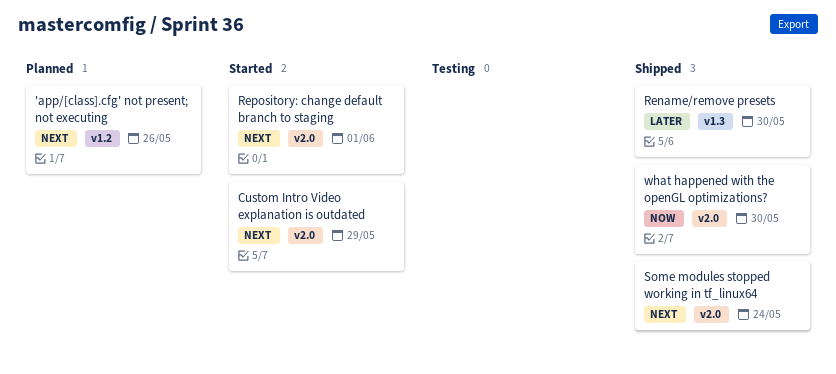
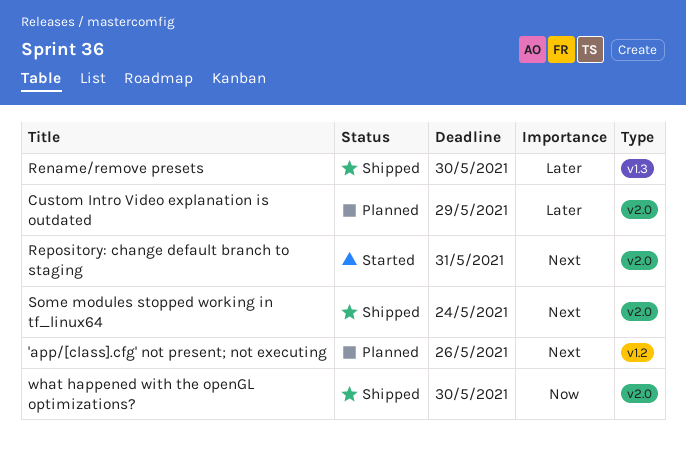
Custom Intro Video explanation is outdated, status: Started -> Planned
Custom Intro Video explanation is outdated, priority: Next -> Later
Repository: change default branch to staging, due: Jun 1 -> May 31

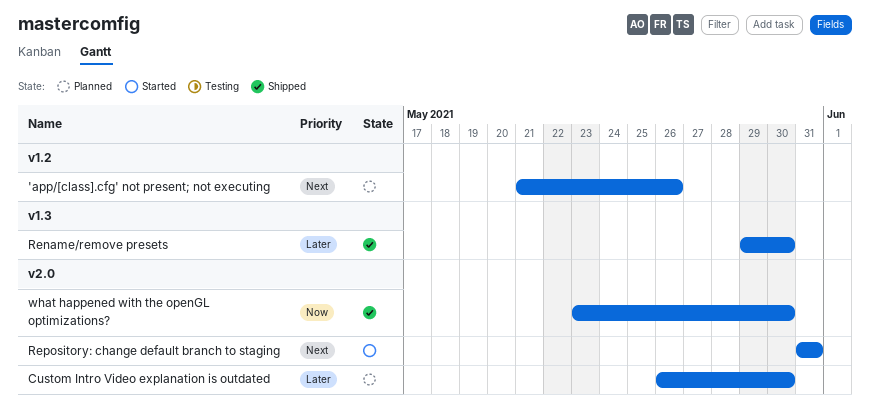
Custom Intro Video explanation is outdated, due: May 29 -> May 30
Some modules stopped working in tf_linux64: present -> none

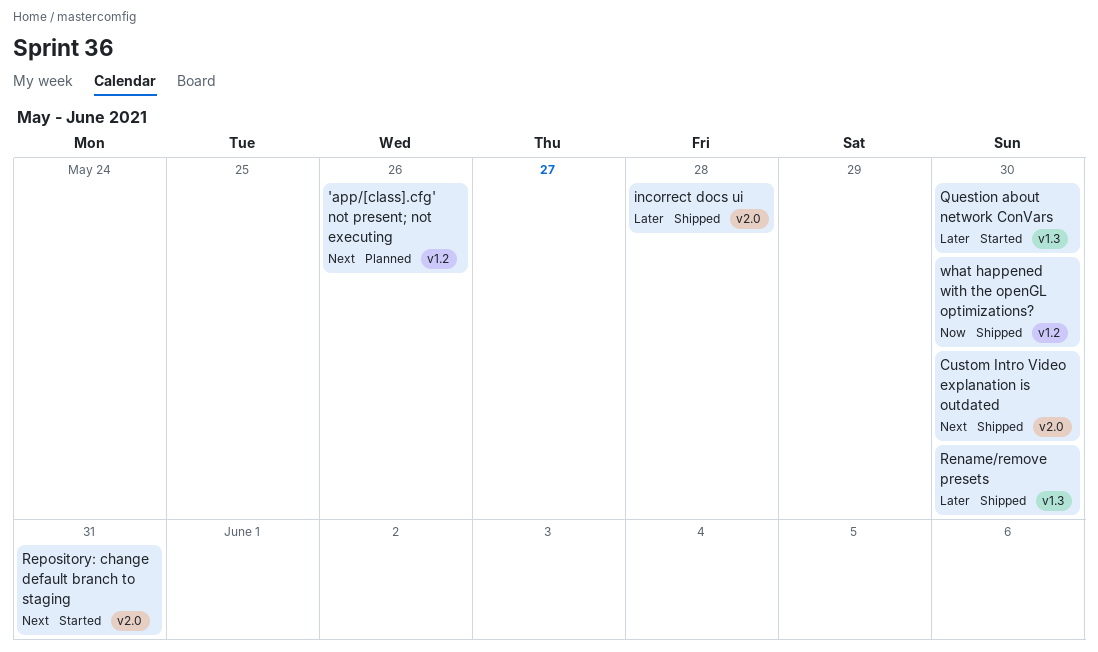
Custom Intro Video explanation is outdated, status: Planned -> Shipped
Custom Intro Video explanation is outdated, priority: Later -> Next
incorrect docs ui: none -> present
Question about network ConVars: none -> present
what happened with the openGL optimizations?, label: v2.0 -> v1.2

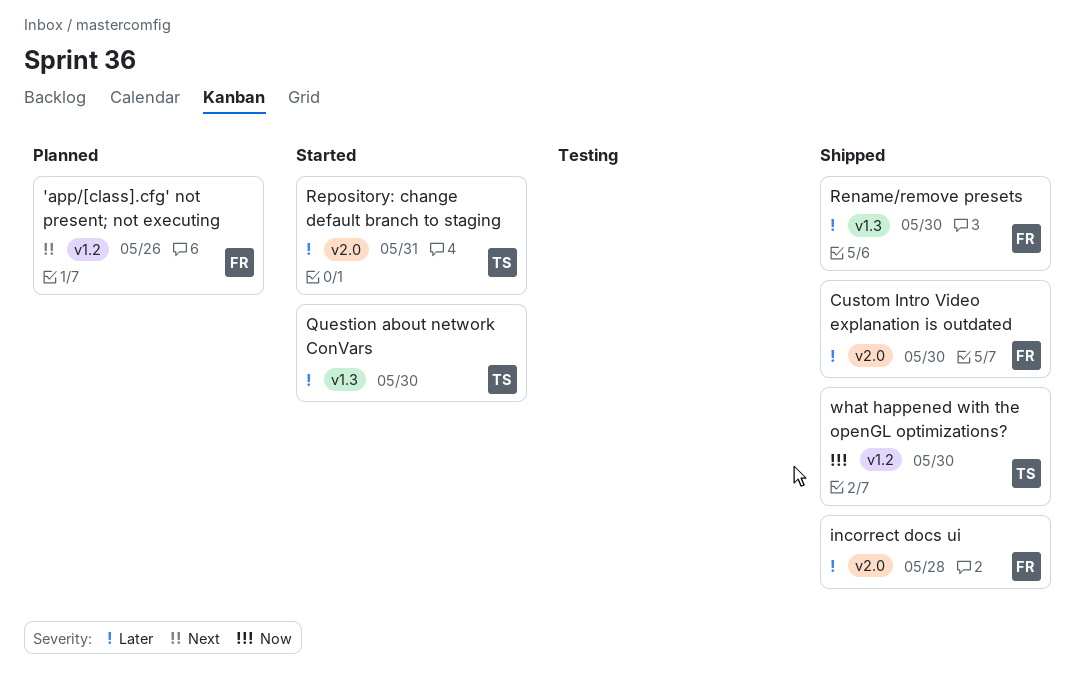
Custom Intro Video explanation is outdated, priority: Next -> Later
Repository: change default branch to staging, priority: Next -> Later

